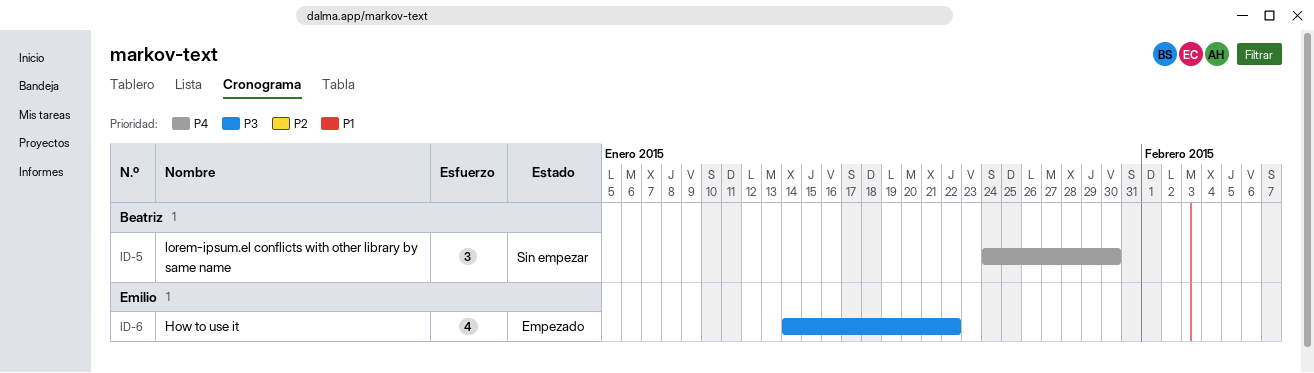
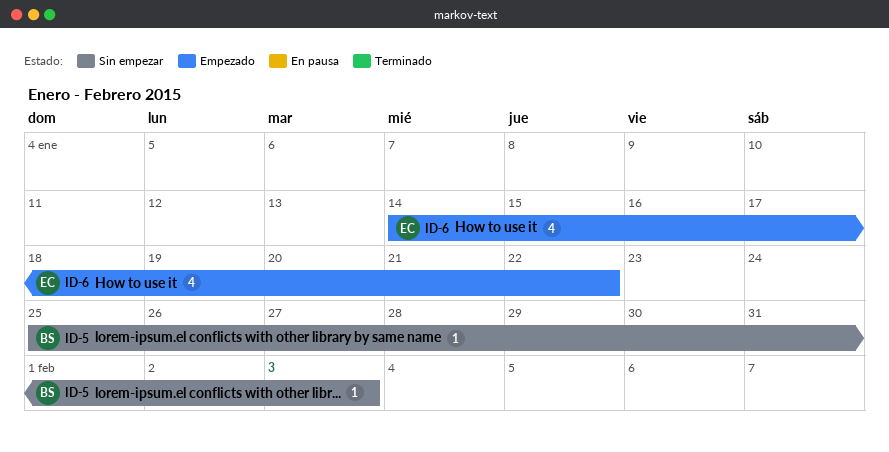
ID-5, estimate: 3 -> 1
ID-5, start: Jan 24 -> Jan 25
ID-5, due: Jan 30 -> Feb 3

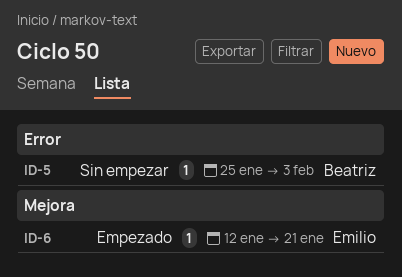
ID-6, estimate: 4 -> 1
ID-6, start: Jan 14 -> Jan 12
ID-6, due: Jan 22 -> Jan 21

